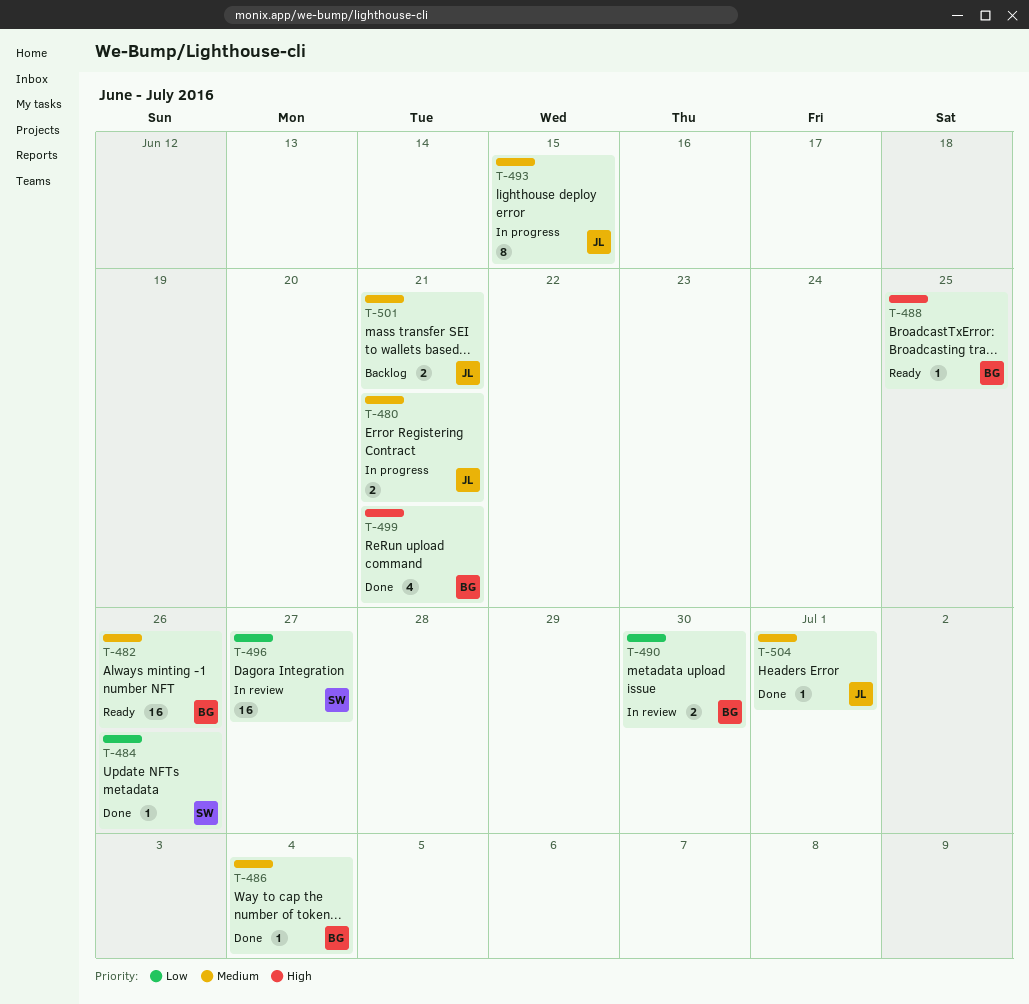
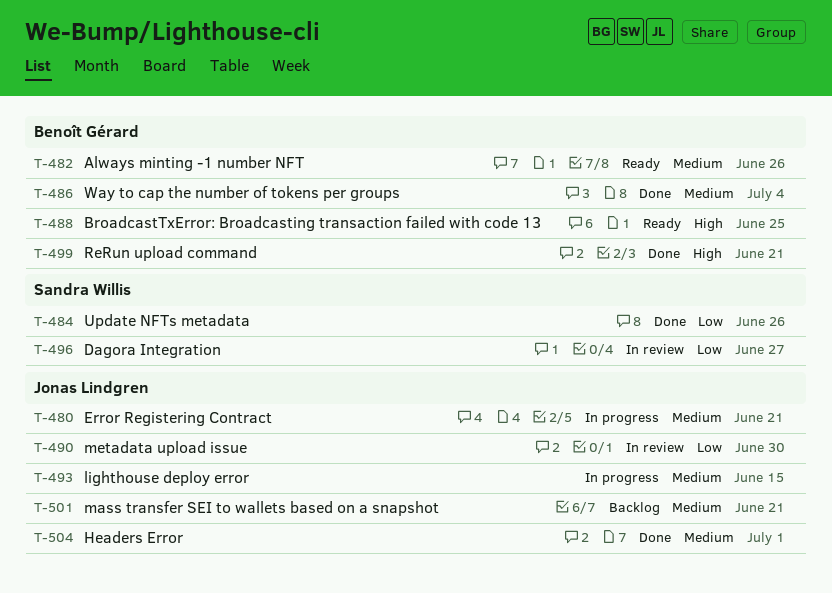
T-490, owner: Benoît Gérard -> Jonas Lindgren

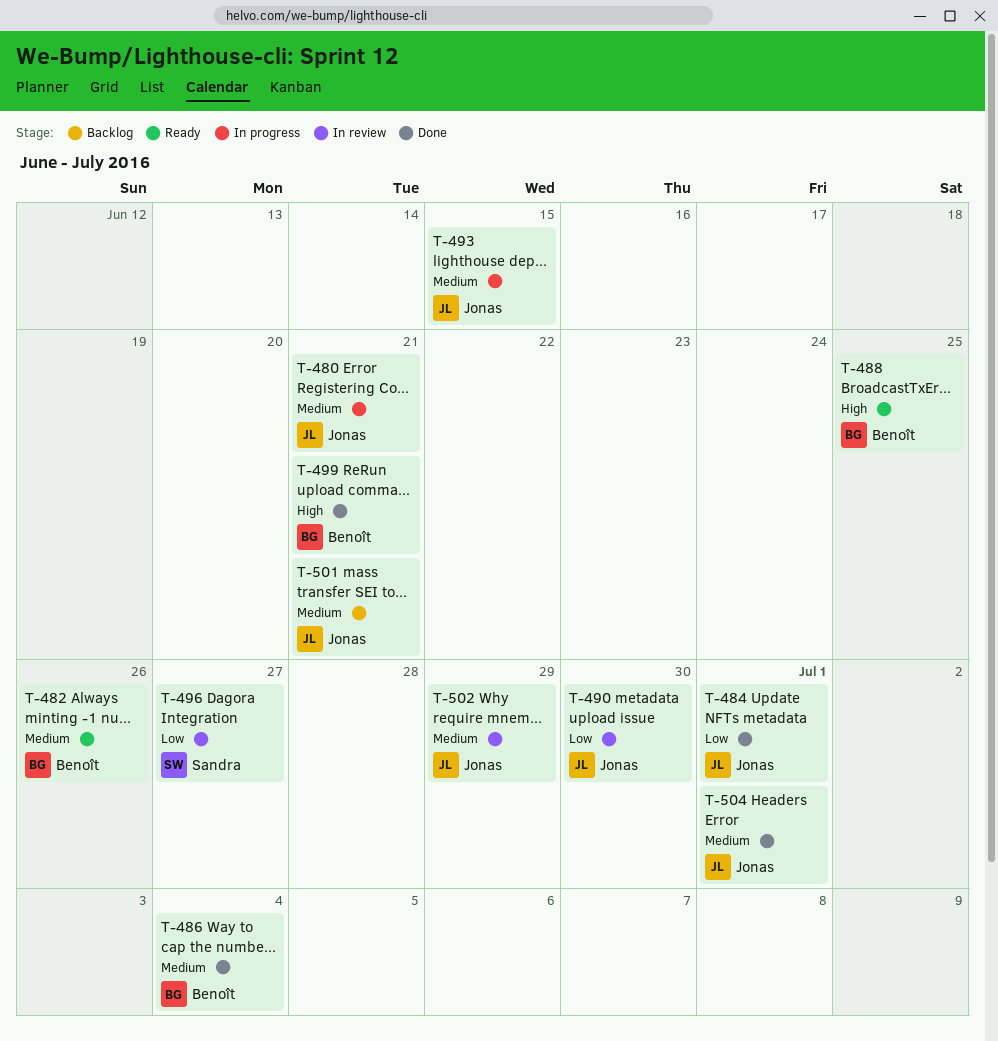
T-484, owner: Sandra Willis -> Jonas Lindgren
T-484, due: Jun 26 -> Jul 1
T-502: none -> present

